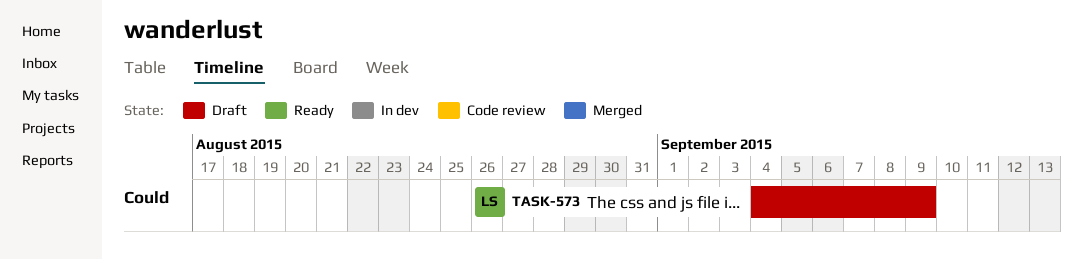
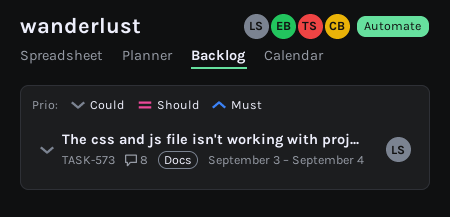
TASK-573, start: Sep 4 -> Sep 3
TASK-573, due: Sep 9 -> Sep 4

